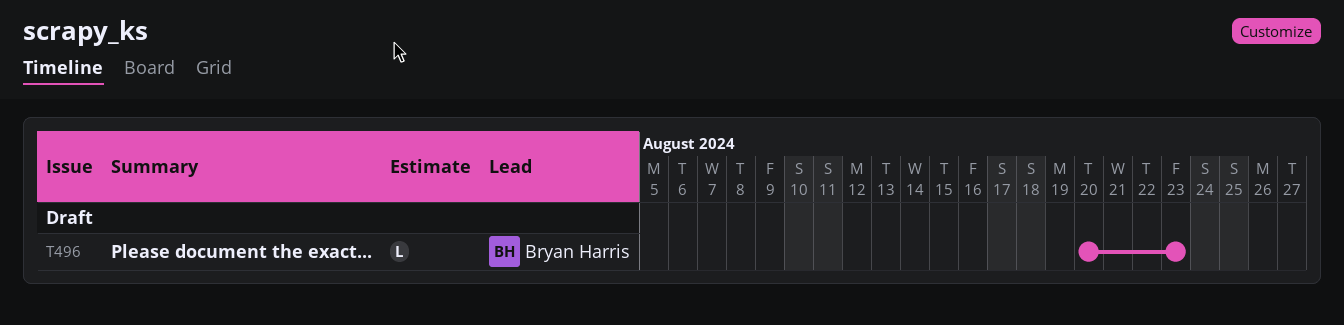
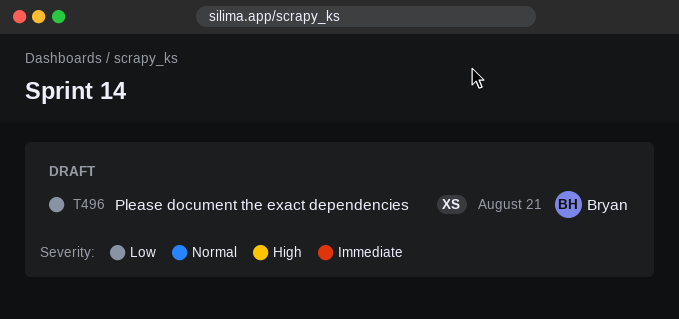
T496, estimate: L -> XS
T496, due: Aug 23 -> Aug 21

